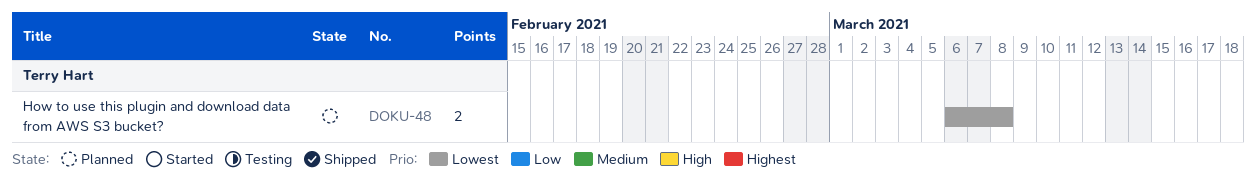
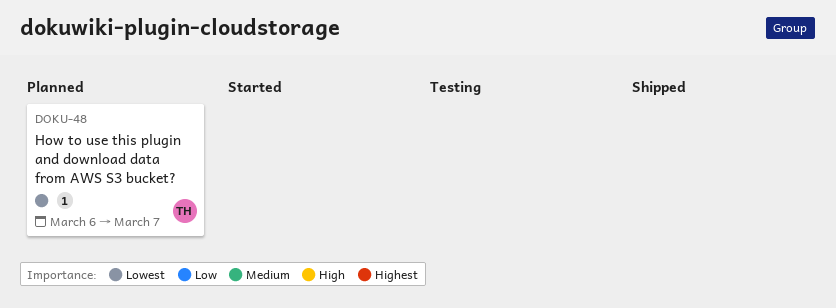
DOKU-48, estimate: 2 -> 1
DOKU-48, due: Mar 8 -> Mar 7

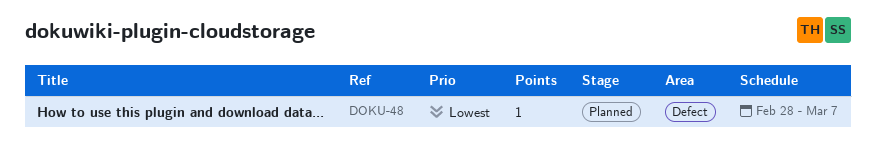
DOKU-48, start: Mar 6 -> Feb 28

